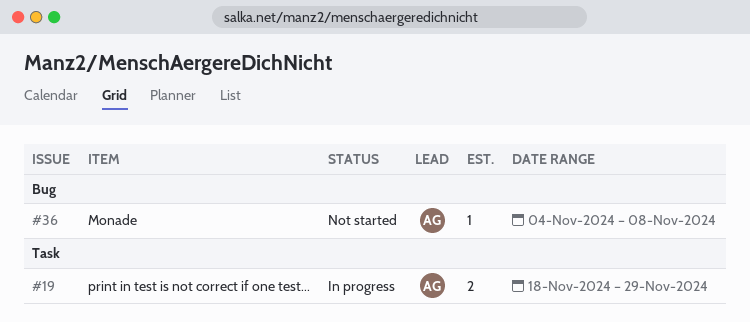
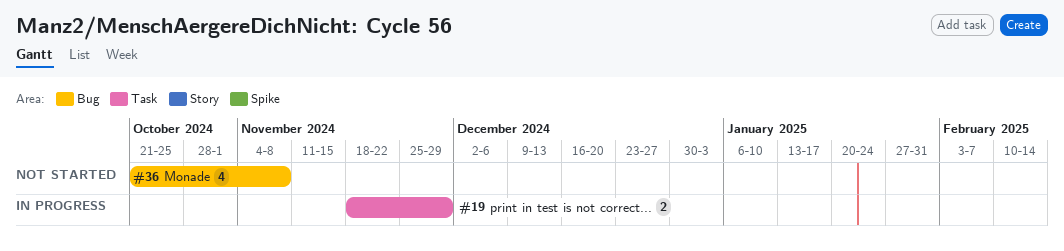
#36, estimate: 1 -> 4
#36, start: Nov 4 -> Oct 21

